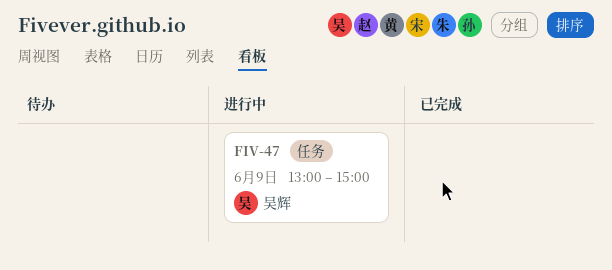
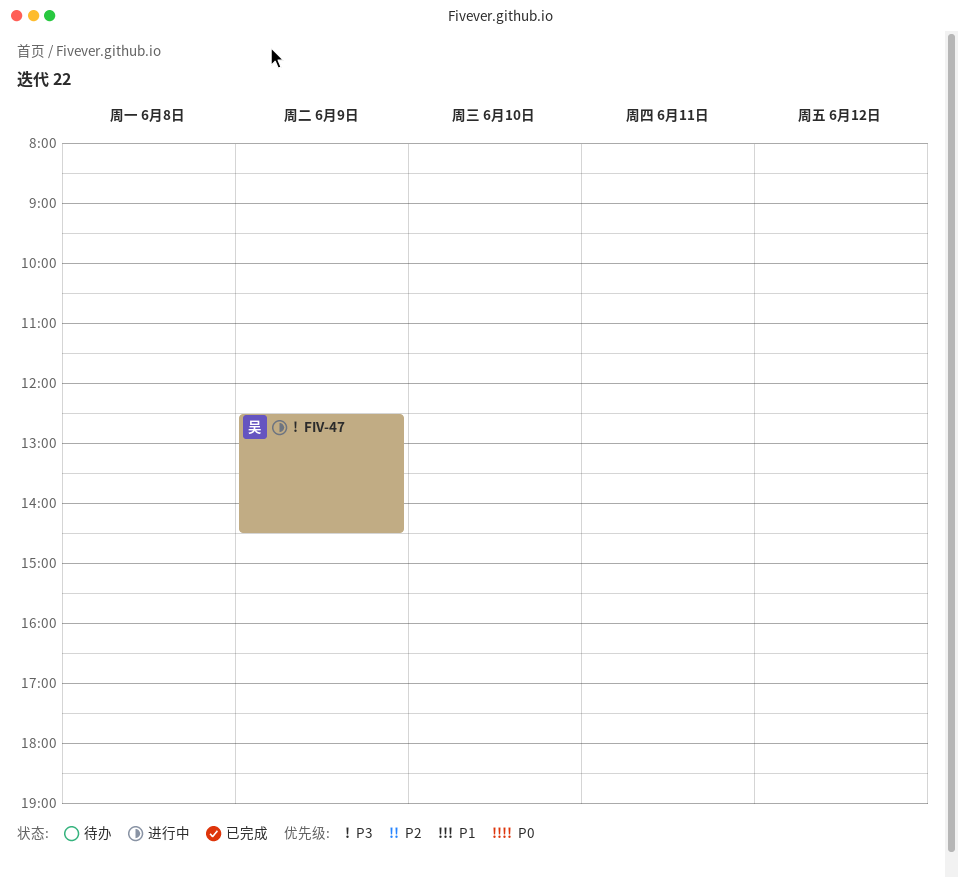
FIV-47, begins: 13:00 -> 12:30
FIV-47, ends: 15:00 -> 14:30

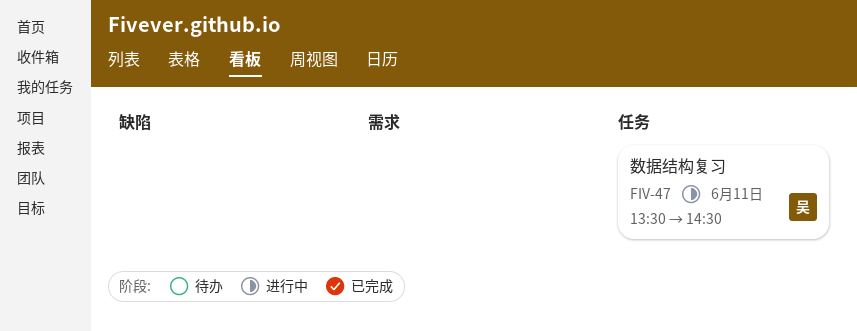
FIV-47, day: Jun 9 -> Jun 11
FIV-47, begins: 12:30 -> 13:30

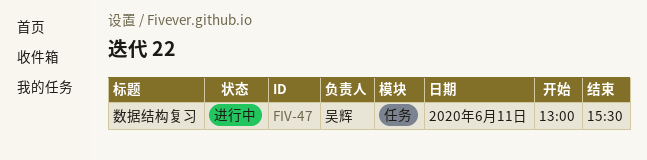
FIV-47, begins: 13:30 -> 13:00
FIV-47, ends: 14:30 -> 15:30

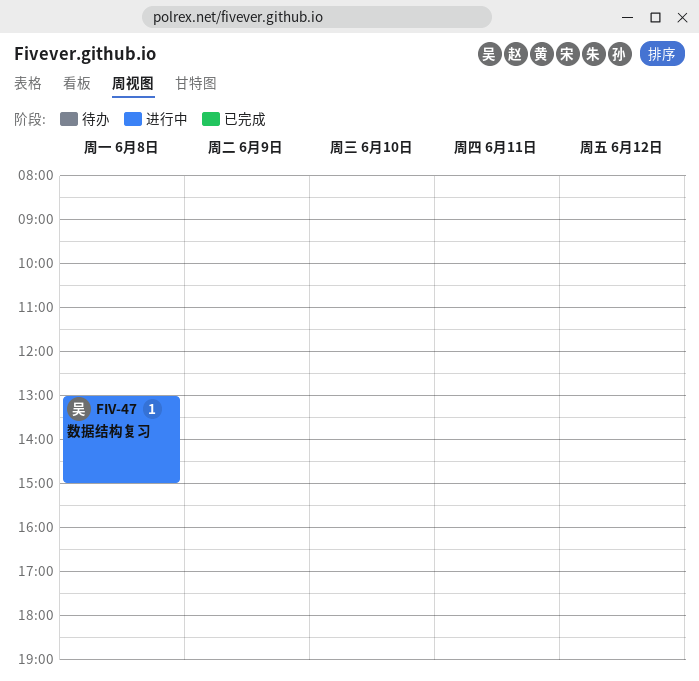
FIV-47, day: Jun 11 -> Jun 8
FIV-47, ends: 15:30 -> 15:00

